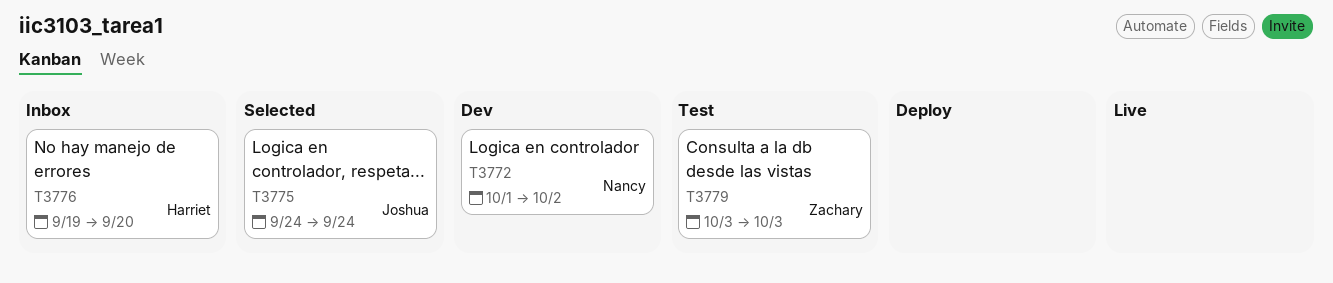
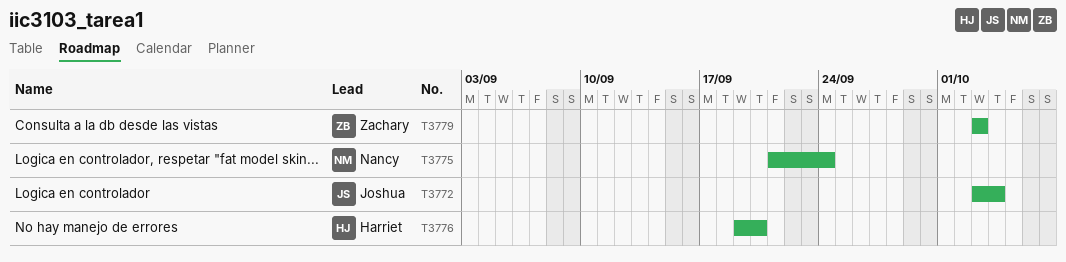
T3772, owner: Nancy -> Joshua
T3772, start: Oct 1 -> Oct 3
T3772, due: Oct 2 -> Oct 4
T3775, owner: Joshua -> Nancy
T3775, start: Sep 24 -> Sep 21

